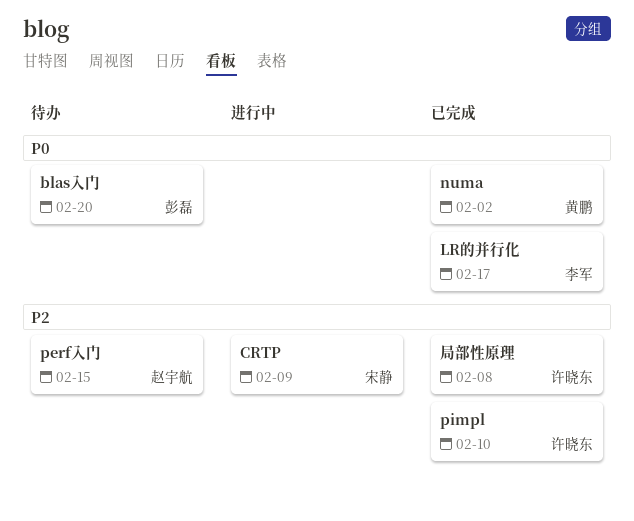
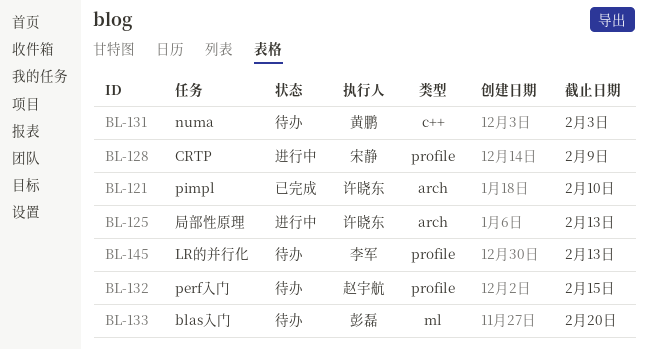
LR的并行化, status: 已完成 -> 待办
LR的并行化, due: Feb 17 -> Feb 13
numa, status: 已完成 -> 待办
numa, due: Feb 2 -> Feb 3
局部性原理, status: 已完成 -> 进行中
局部性原理, due: Feb 8 -> Feb 13

